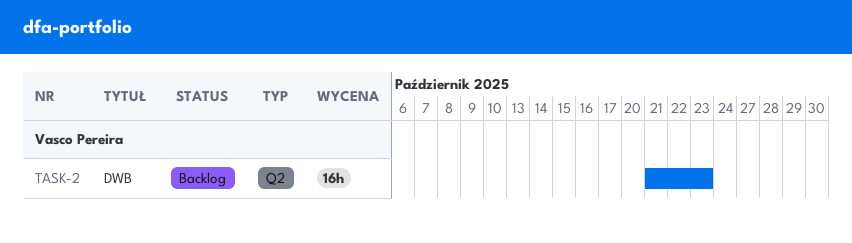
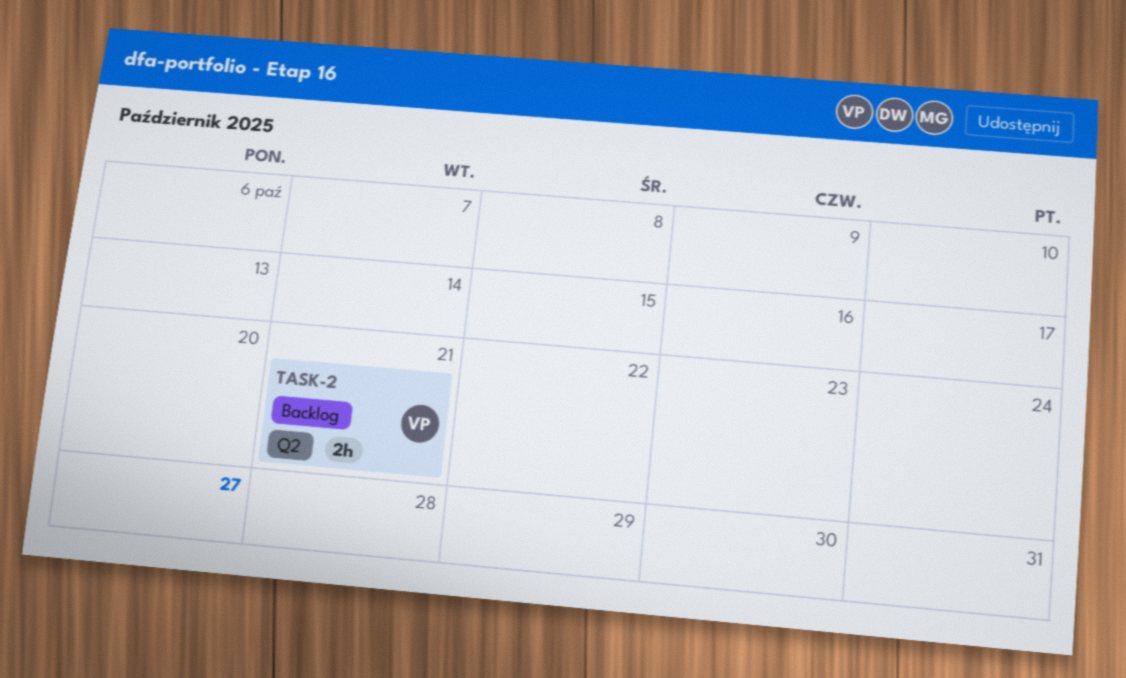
TASK-2, estimate: 16h -> 2h
TASK-2, due: Oct 23 -> Oct 21

